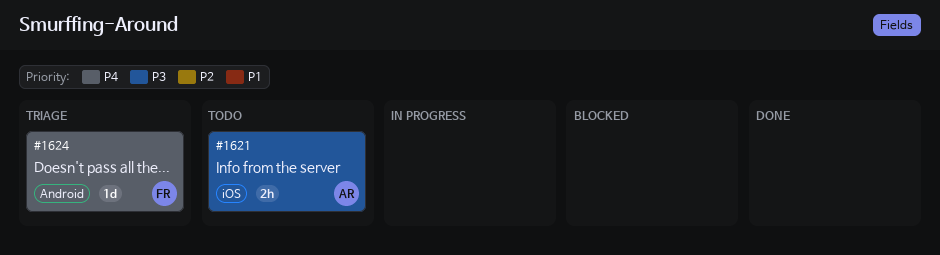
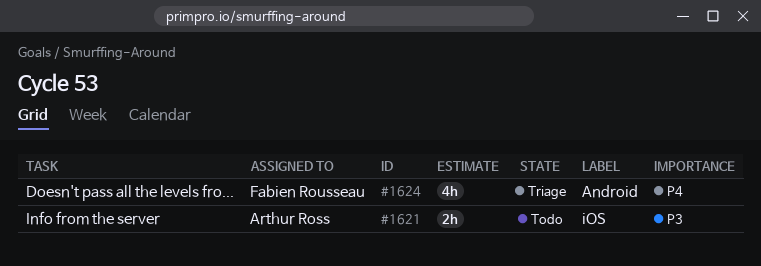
#1624, estimate: 1d -> 4h

